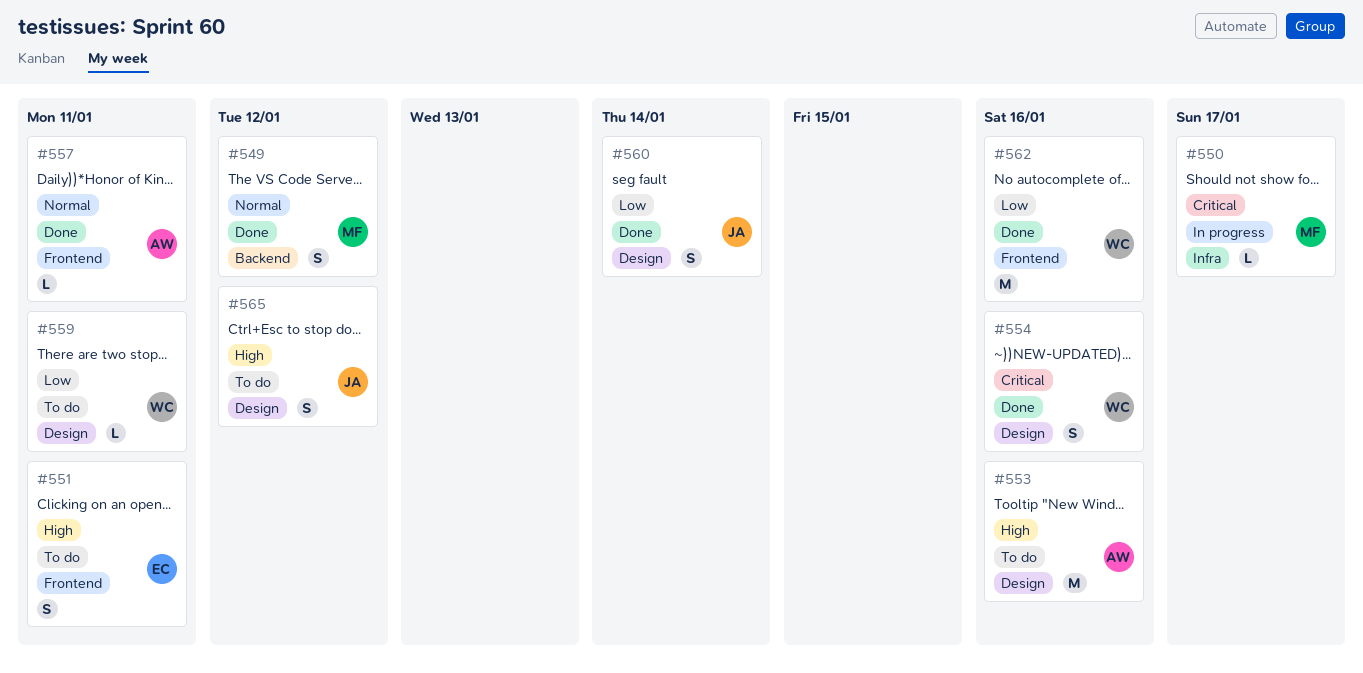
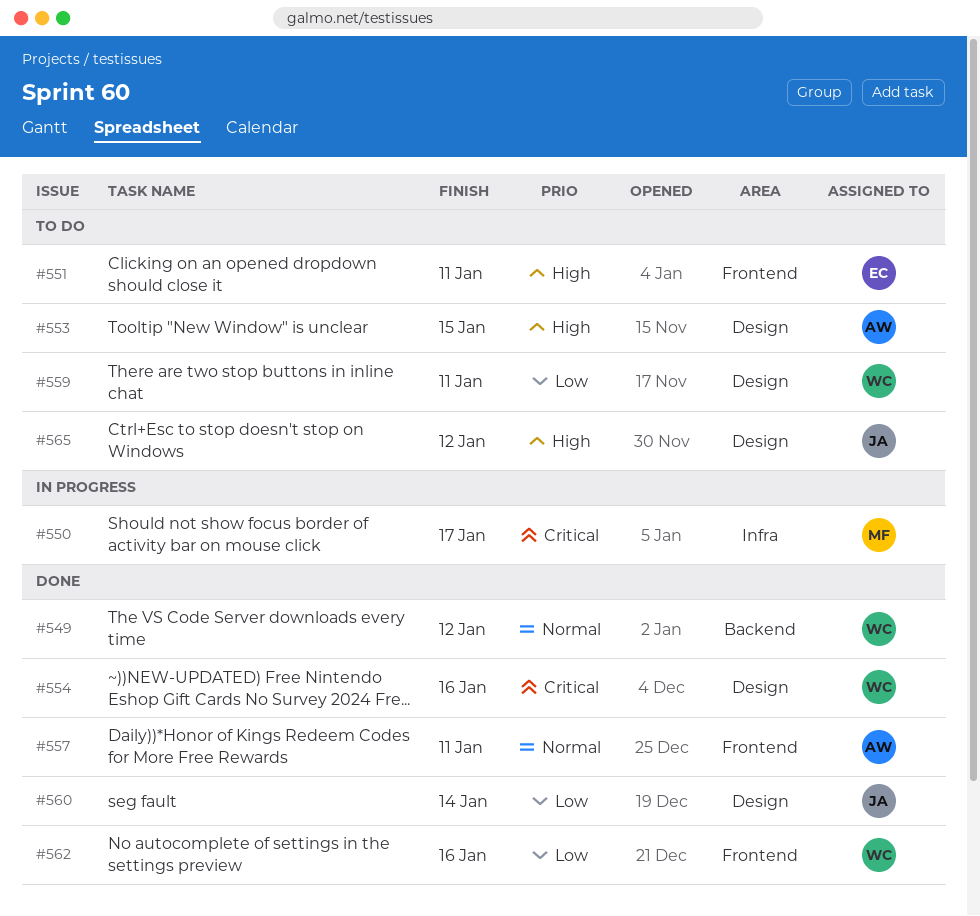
#549, owner: MF -> WC
#553, due: Jan 16 -> Jan 15

